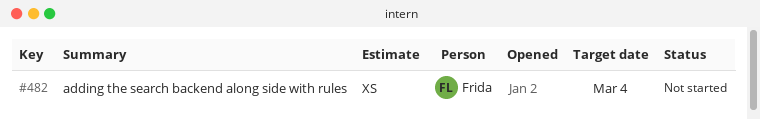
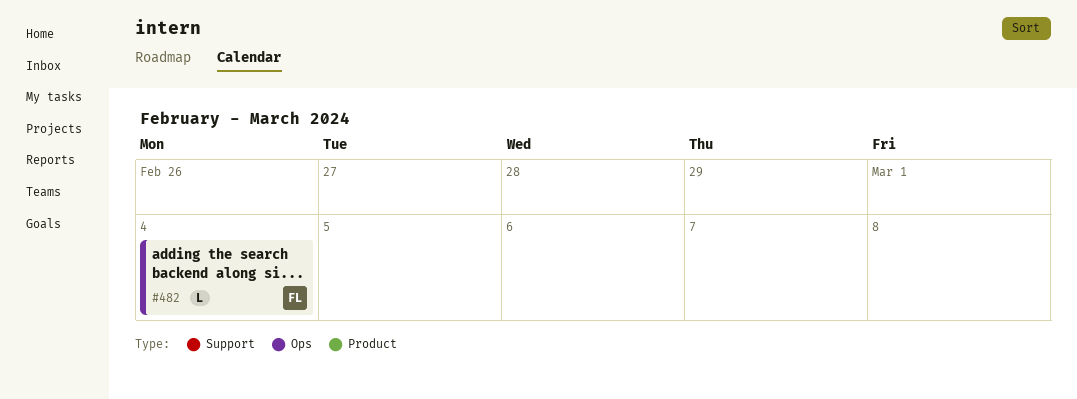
#482, estimate: XS -> L

